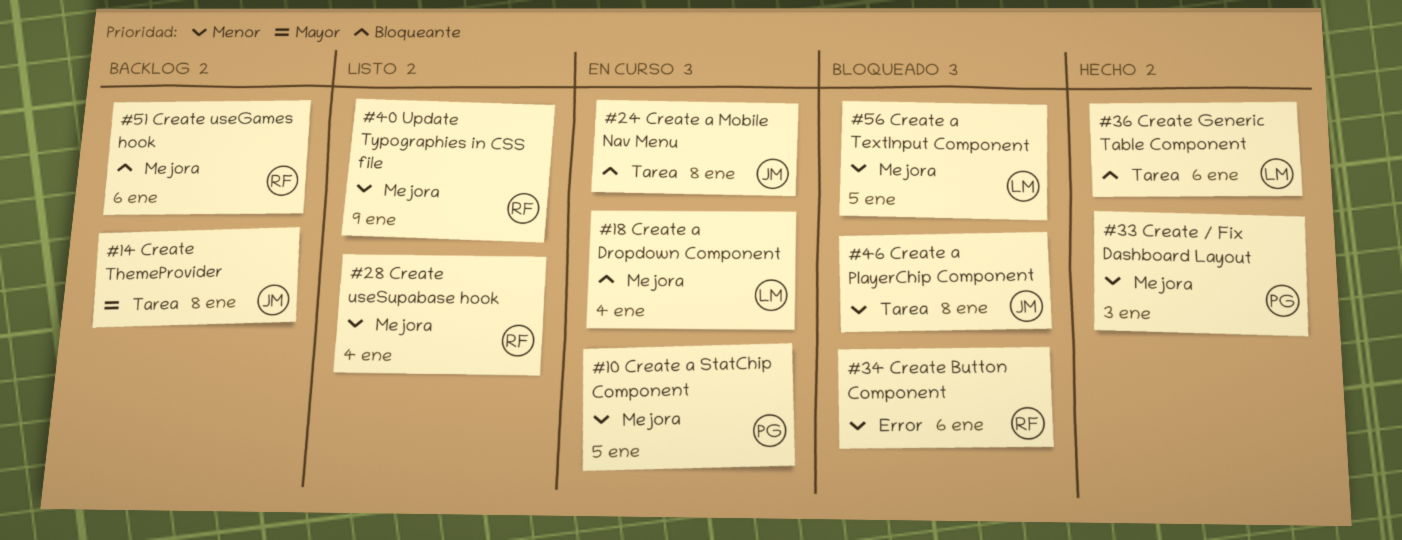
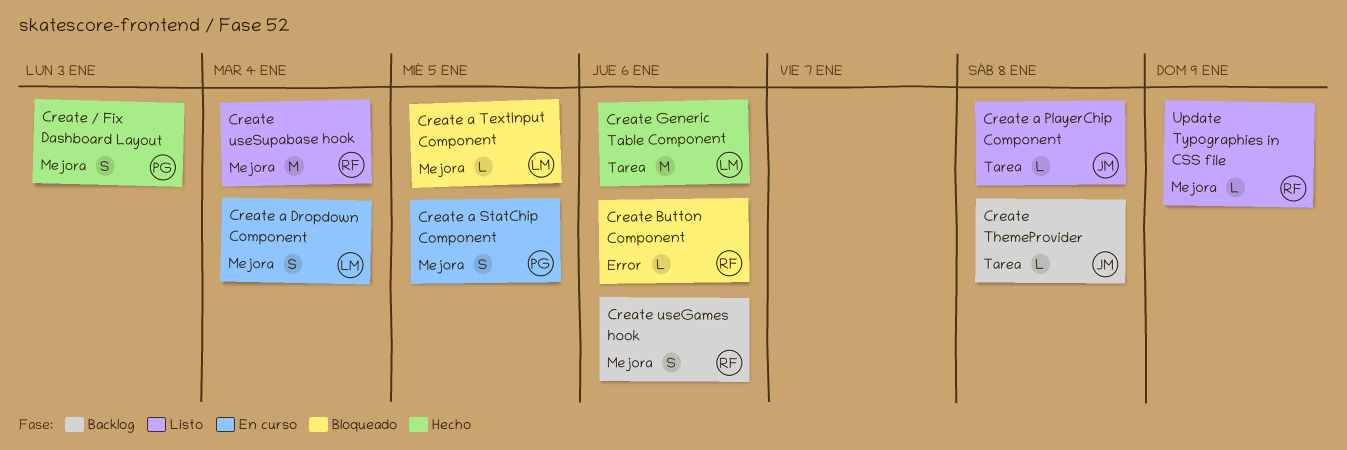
Create a Mobile Nav Menu: present -> none
Create a PlayerChip Component, status: Bloqueado -> Listo

